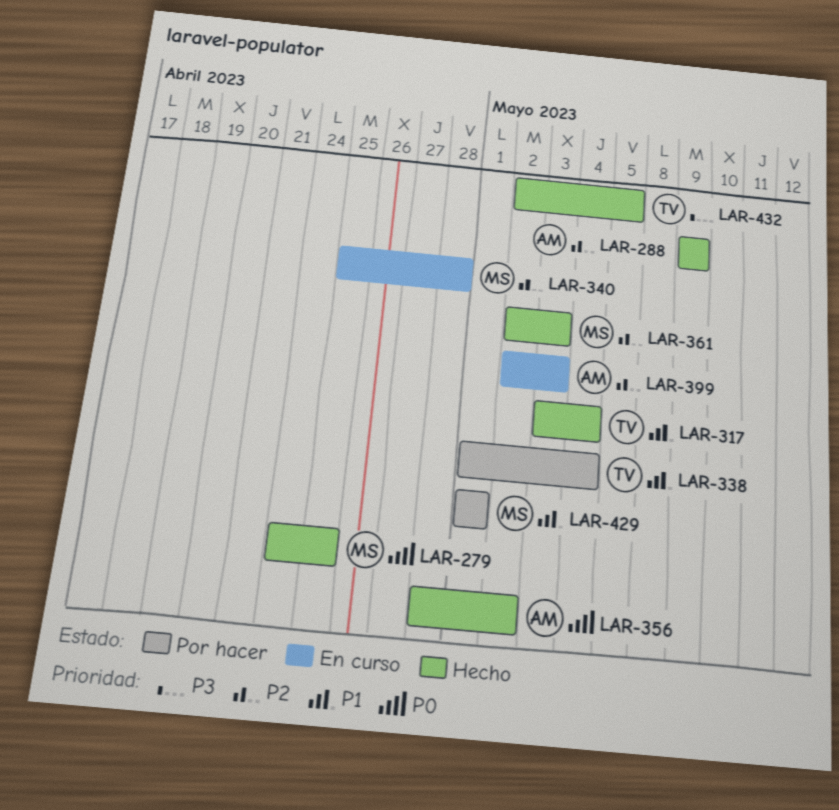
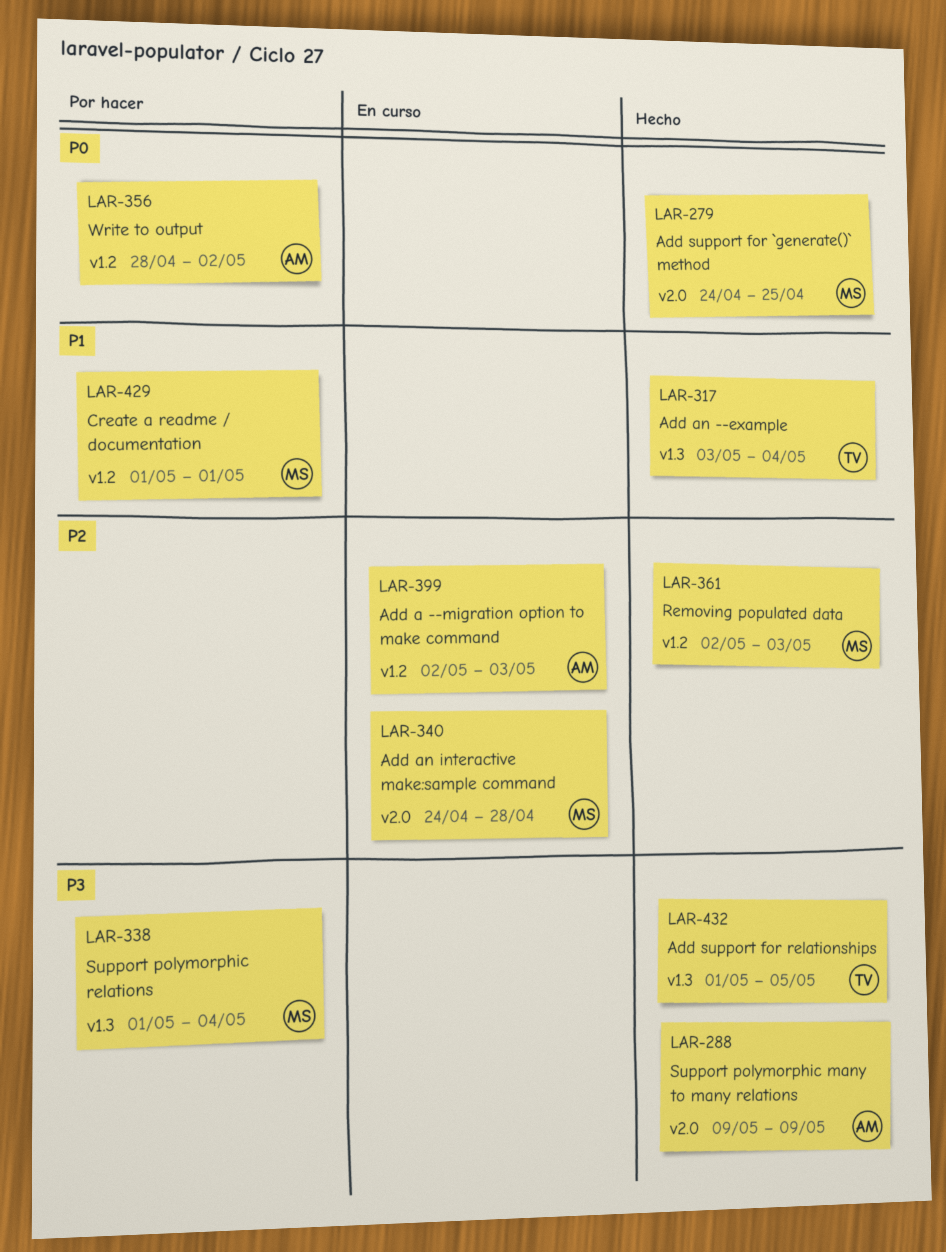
LAR-288, priority: P2 -> P3
LAR-338, owner: TV -> MS
LAR-338, priority: P1 -> P3
LAR-340, start: Apr 25 -> Apr 24
LAR-356, status: Hecho -> Por hacer
LAR-432, start: May 2 -> May 1

